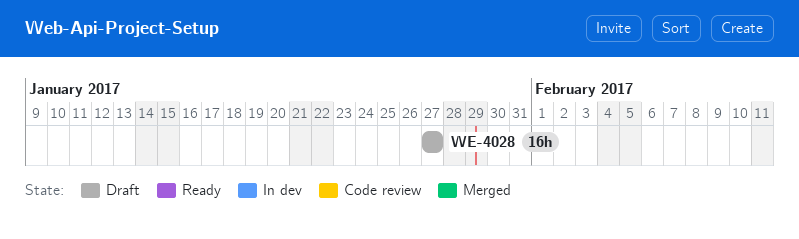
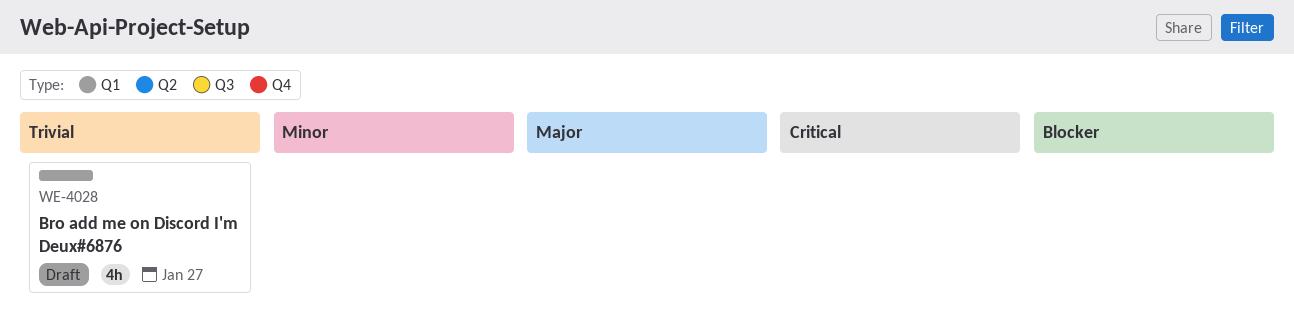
WE-4028, estimate: 16h -> 4h

